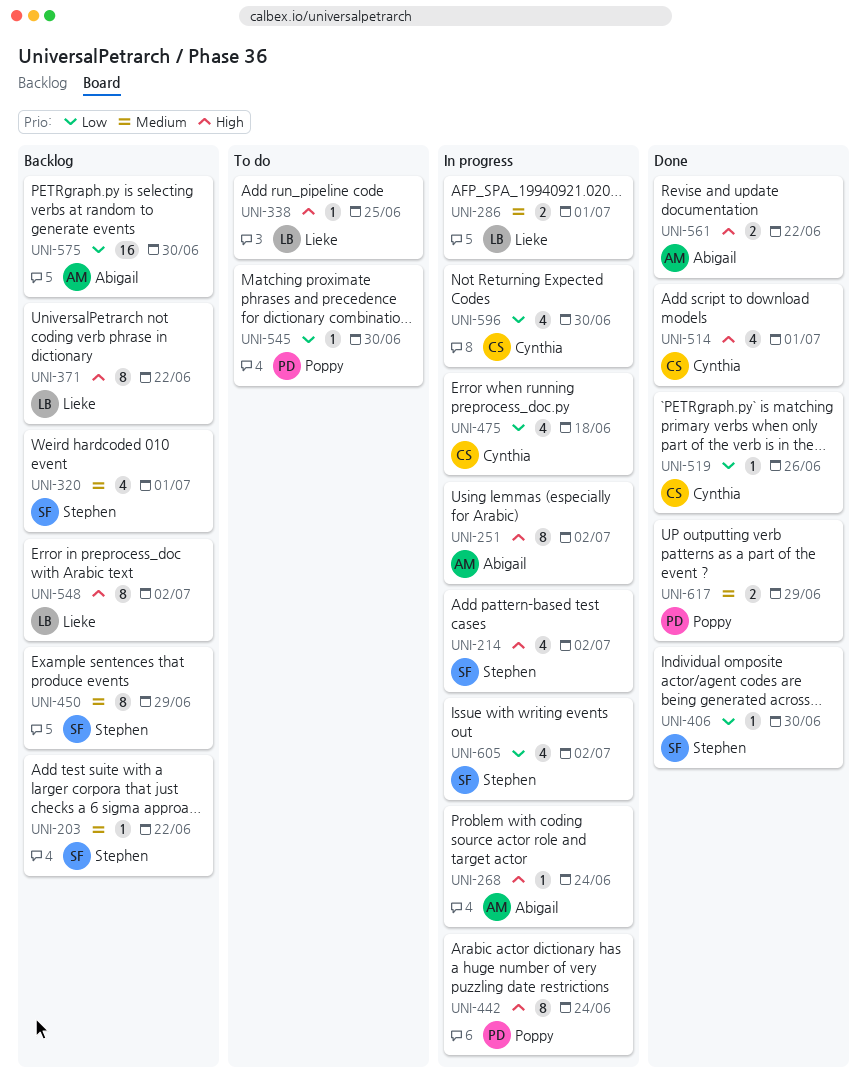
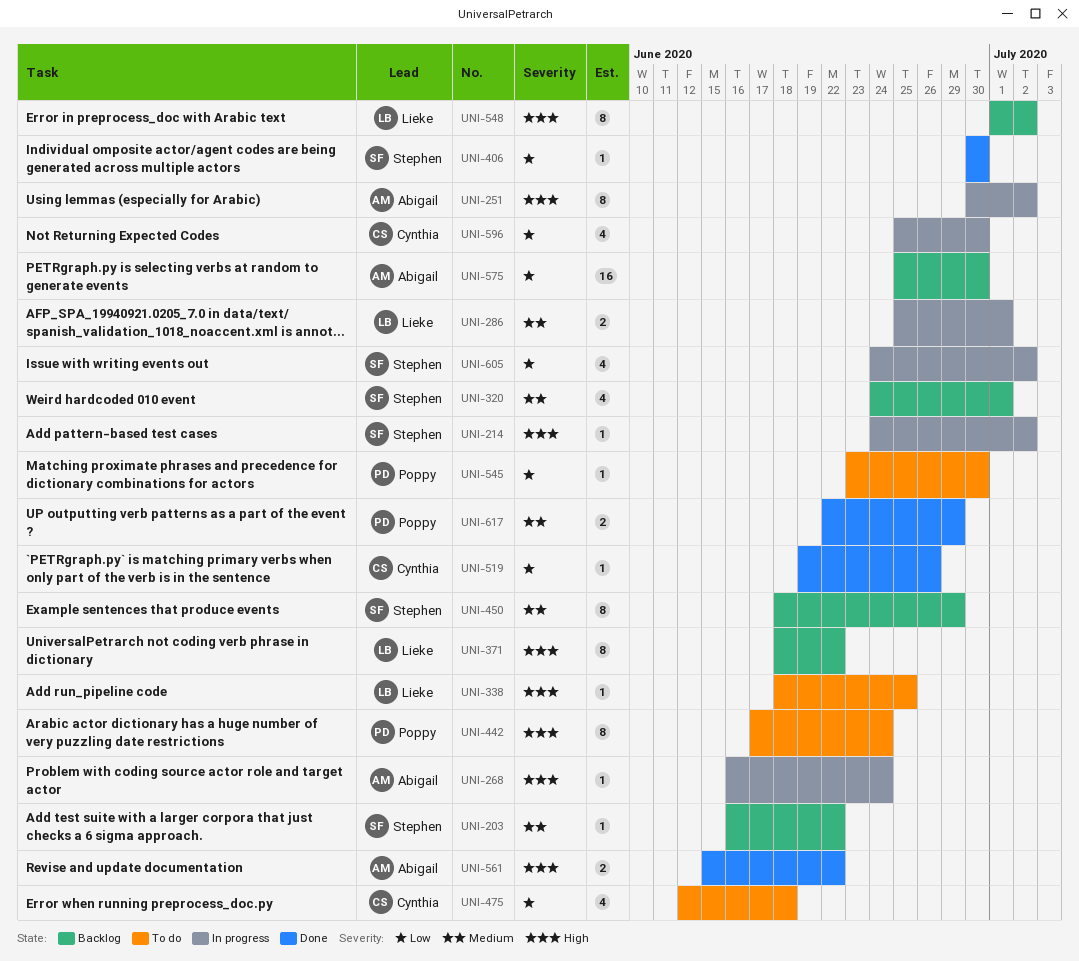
UNI-214, estimate: 4 -> 1
UNI-442, status: In progress -> To do
UNI-475, status: In progress -> To do
UNI-514: present -> none

